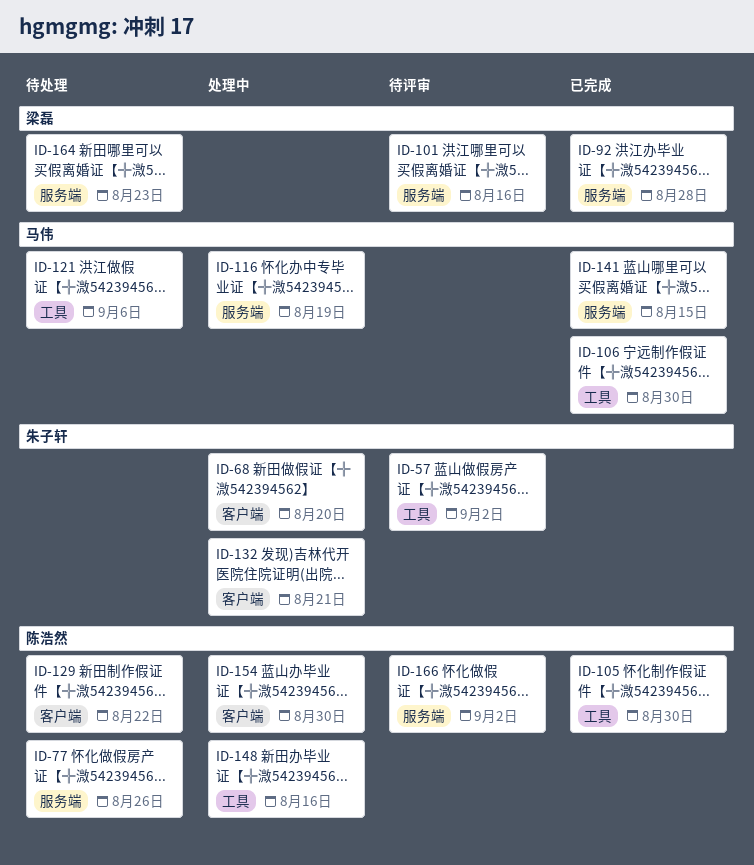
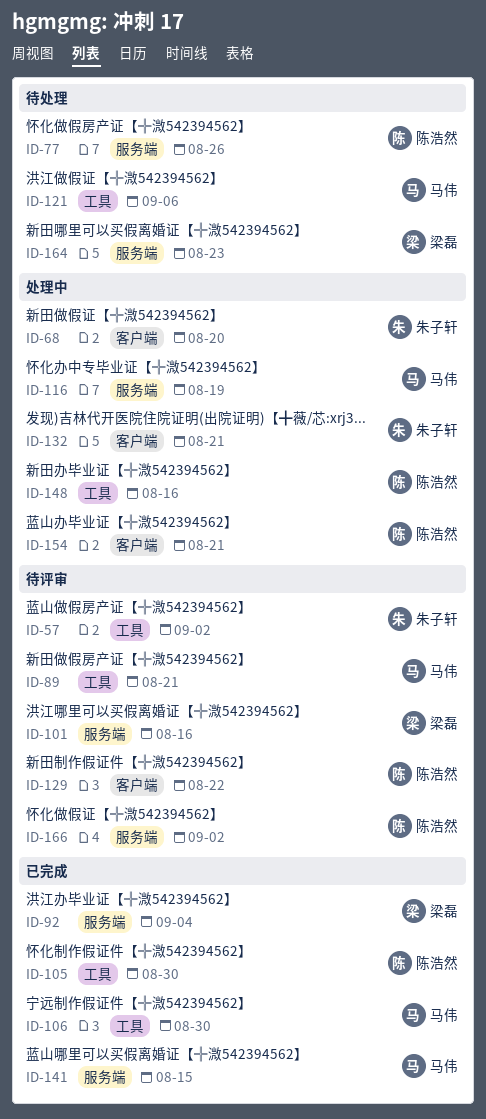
ID-89: none -> present
ID-92, due: Aug 28 -> Sep 4
ID-129, status: 待处理 -> 待评审
ID-154, due: Aug 30 -> Aug 21

